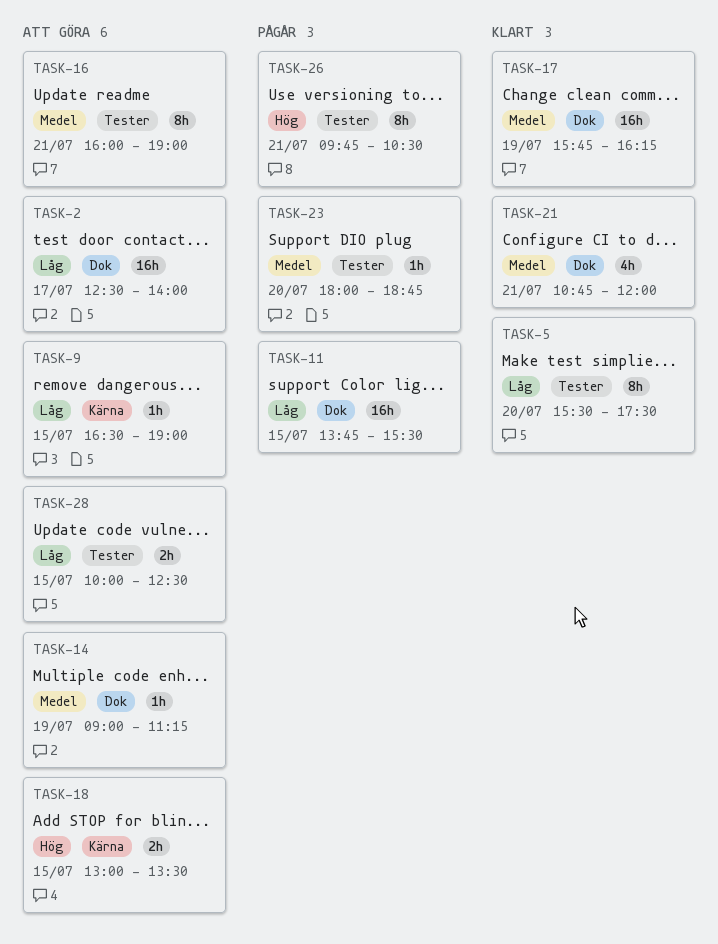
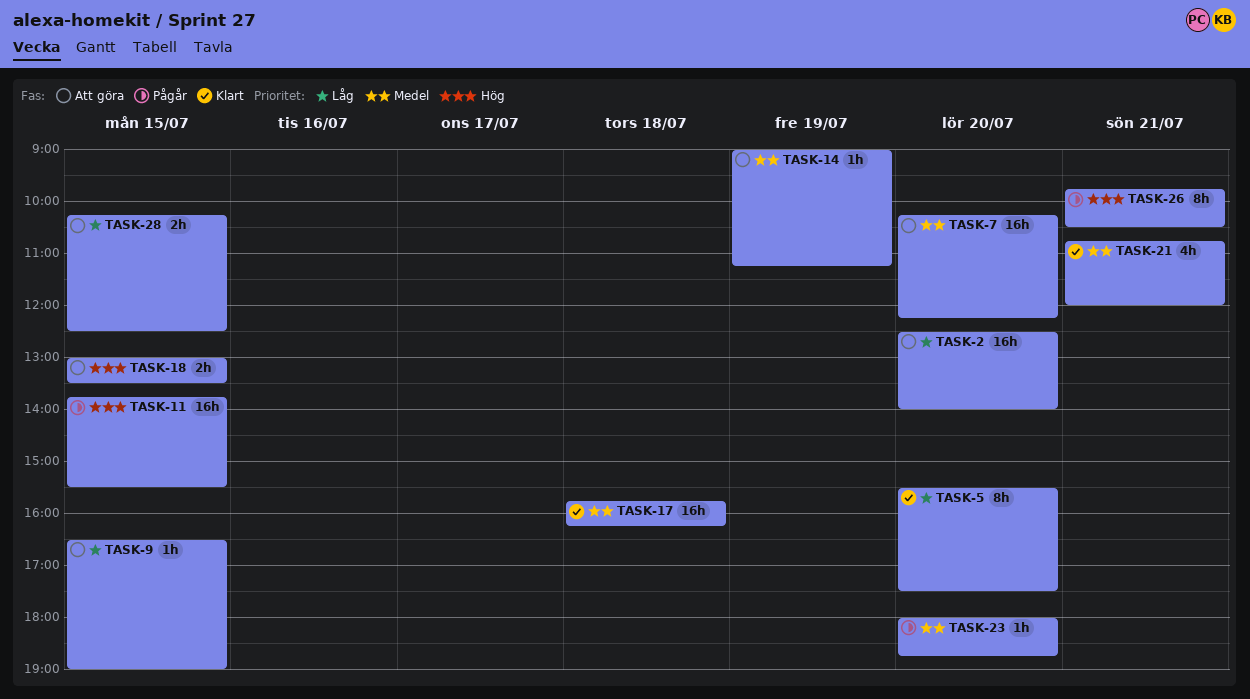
TASK-2, day: Jul 17 -> Jul 20
TASK-7: none -> present
TASK-11, priority: Låg -> Hög
TASK-16: present -> none
TASK-17, day: Jul 19 -> Jul 18
TASK-28, begins: 10:00 -> 10:15

